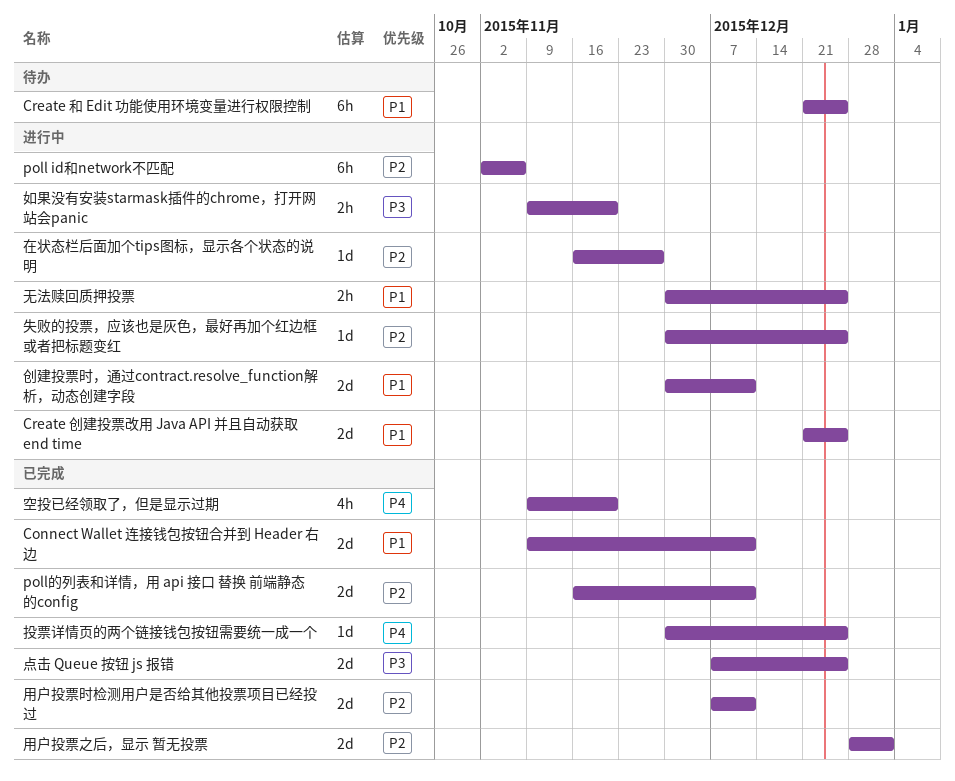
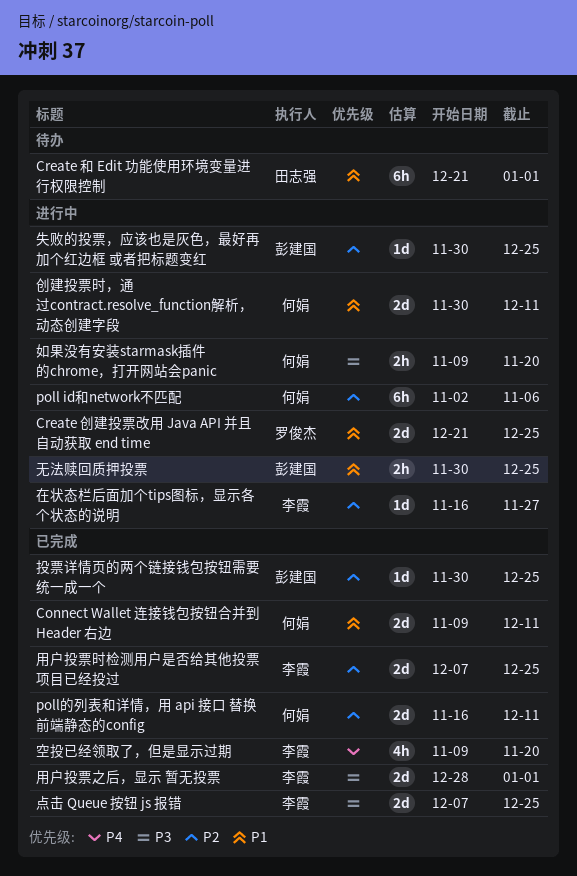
Create 和 Edit 功能使用环境变量进行权限控制, due: Dec 25 -> Jan 1
投票详情页的两个链接钱包按钮需要统一成一个, priority: P4 -> P2
用户投票之后，显示 暂无投票, priority: P2 -> P3
用户投票时检测用户是否给其他投票项目已经投过, due: Dec 11 -> Dec 25

